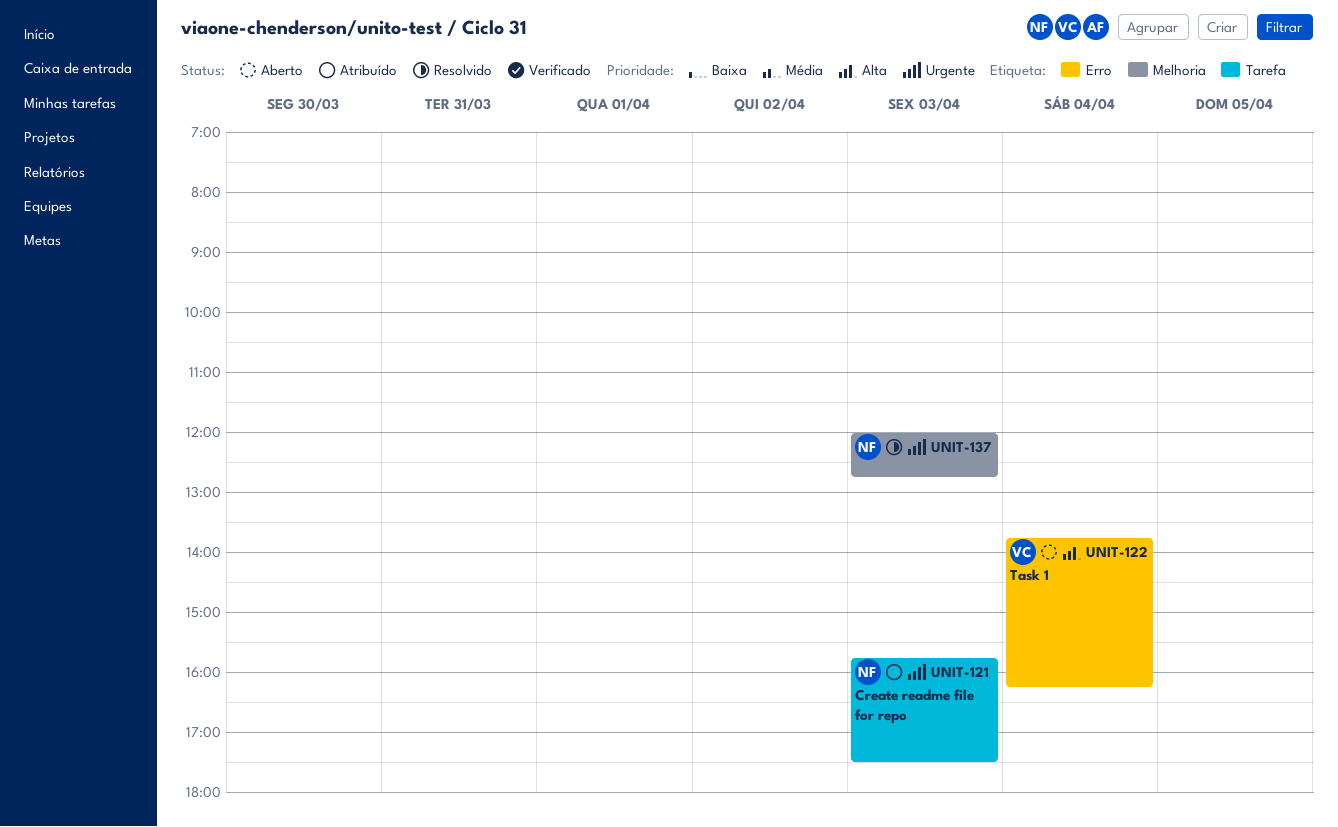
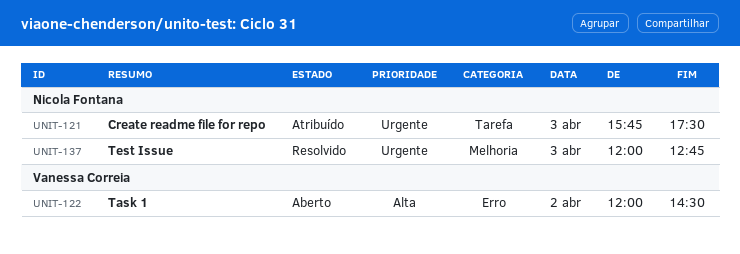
UNIT-122, day: Apr 4 -> Apr 2
UNIT-122, begins: 13:45 -> 12:00
UNIT-122, ends: 16:15 -> 14:30

